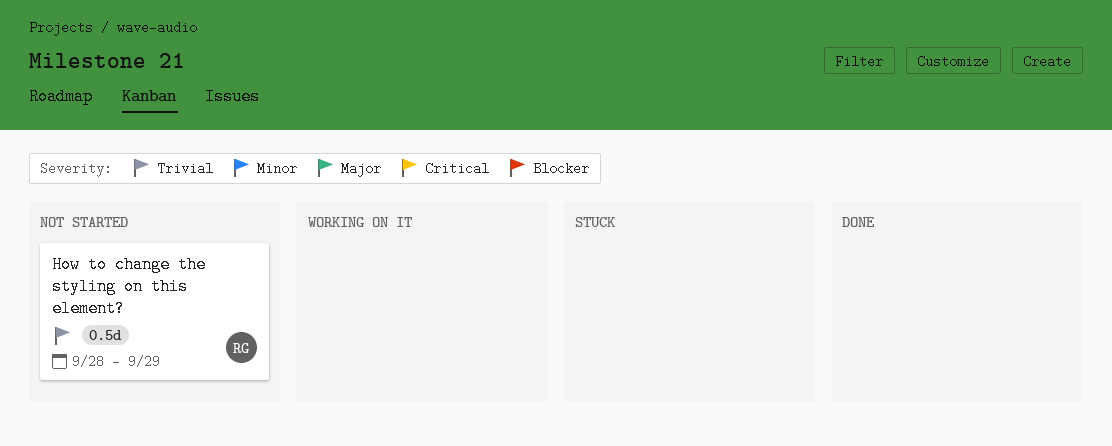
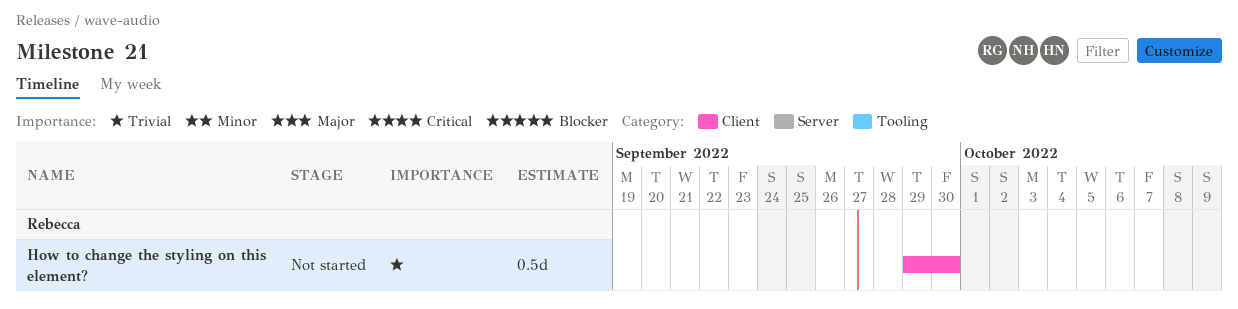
How to change the styling on this element?, start: Sep 28 -> Sep 29
How to change the styling on this element?, due: Sep 29 -> Sep 30

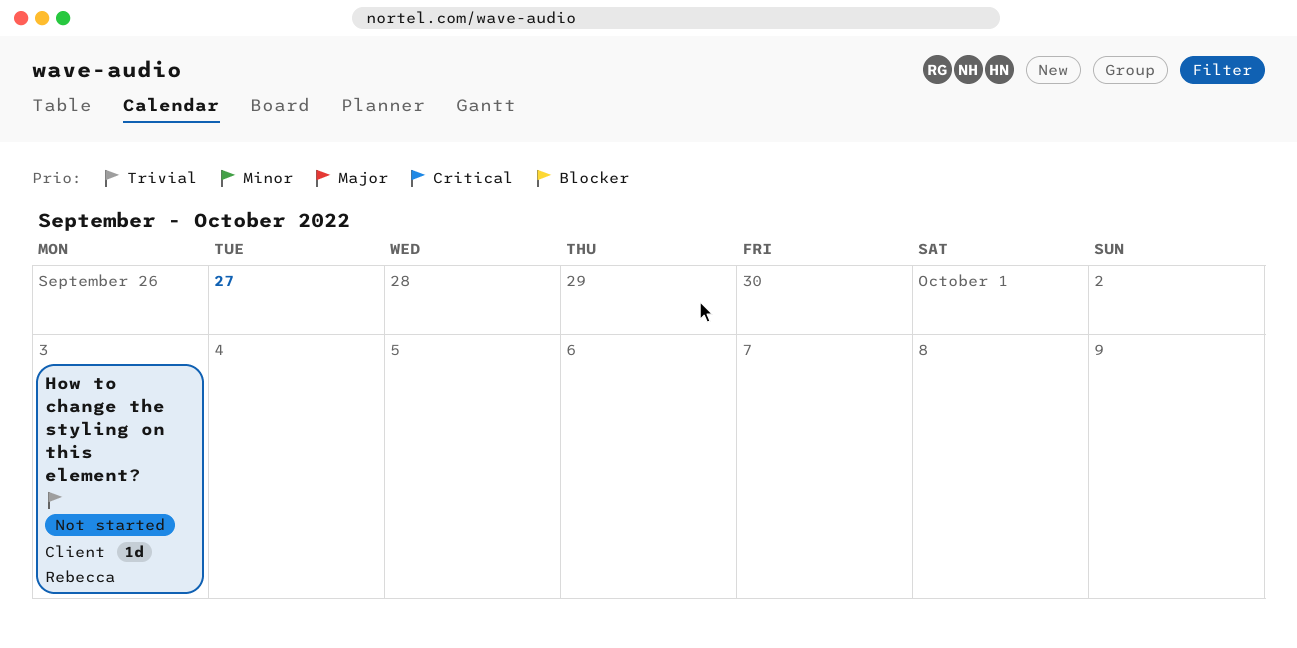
How to change the styling on this element?, estimate: 0.5d -> 1d
How to change the styling on this element?, due: Sep 30 -> Oct 3

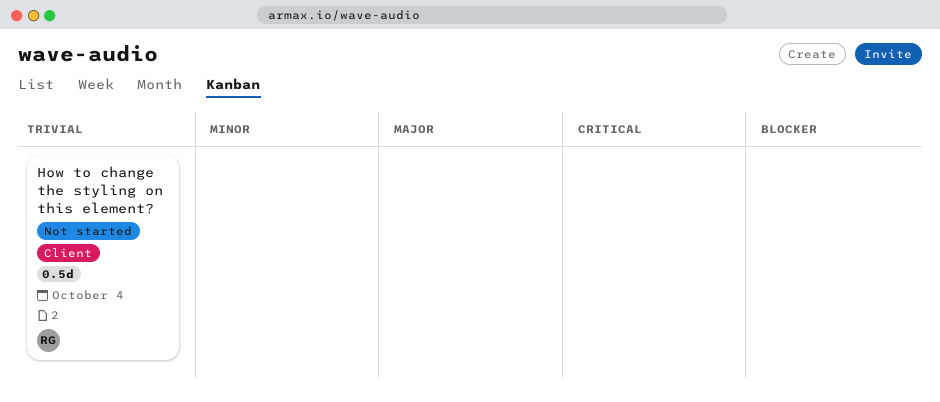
How to change the styling on this element?, estimate: 1d -> 0.5d
How to change the styling on this element?, due: Oct 3 -> Oct 4

